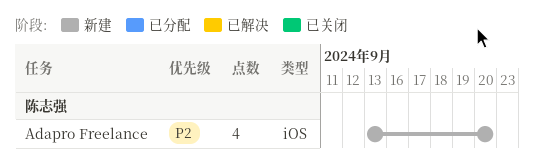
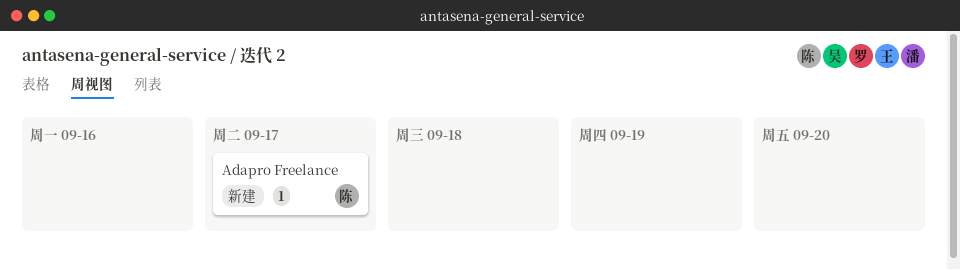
Adapro Freelance, estimate: 4 -> 1
Adapro Freelance, due: Sep 20 -> Sep 17

